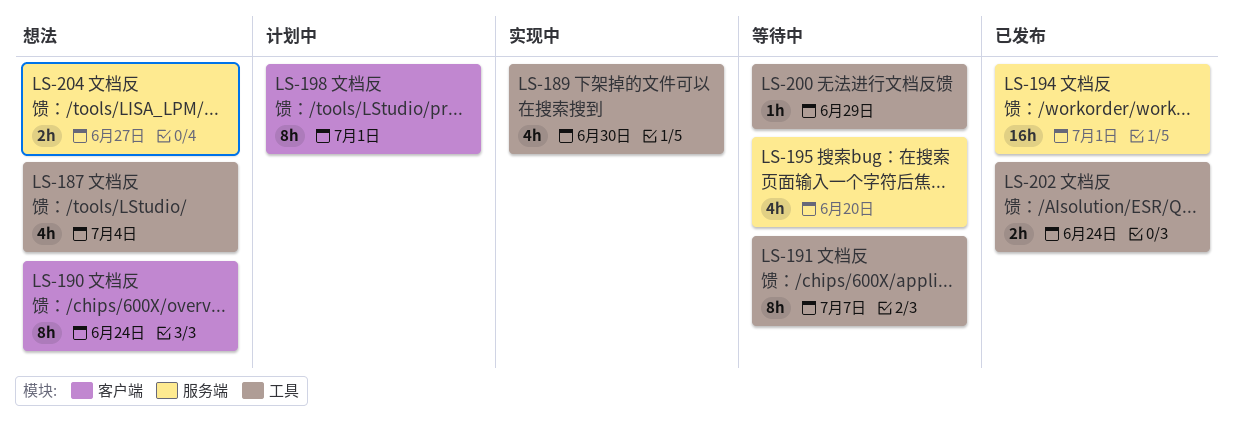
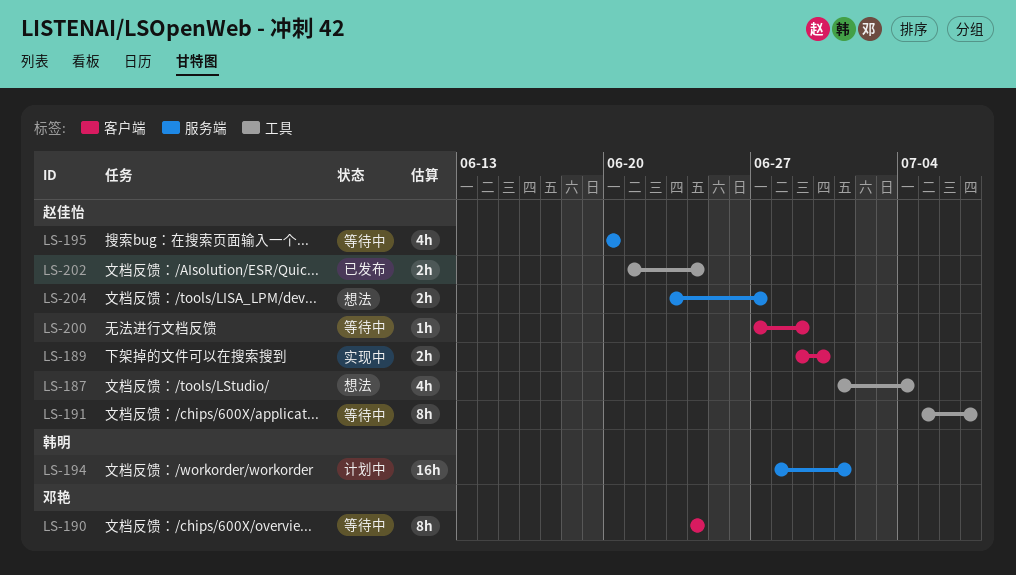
LS-189, label: 工具 -> 客户端
LS-189, estimate: 4h -> 2h
LS-190, status: 想法 -> 等待中
LS-194, status: 已发布 -> 计划中
LS-198: present -> none
LS-200, label: 工具 -> 客户端

